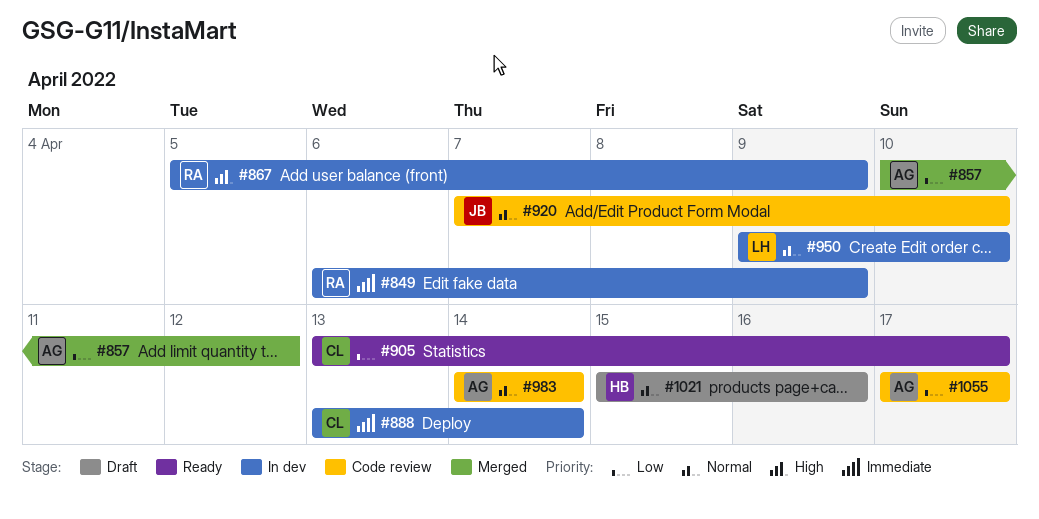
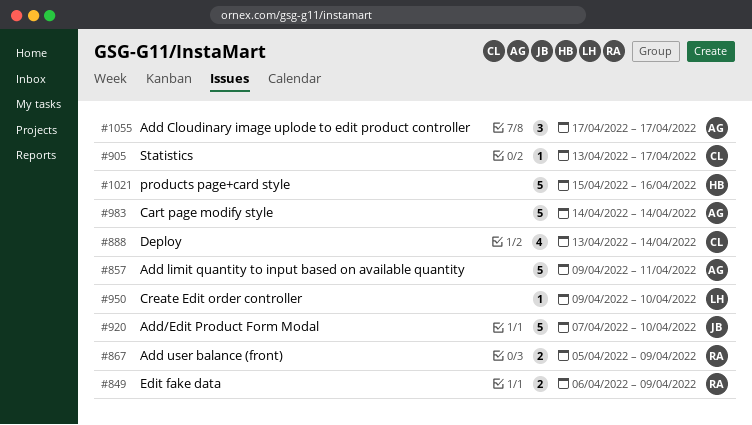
#857, start: Apr 10 -> Apr 9
#857, due: Apr 12 -> Apr 11

